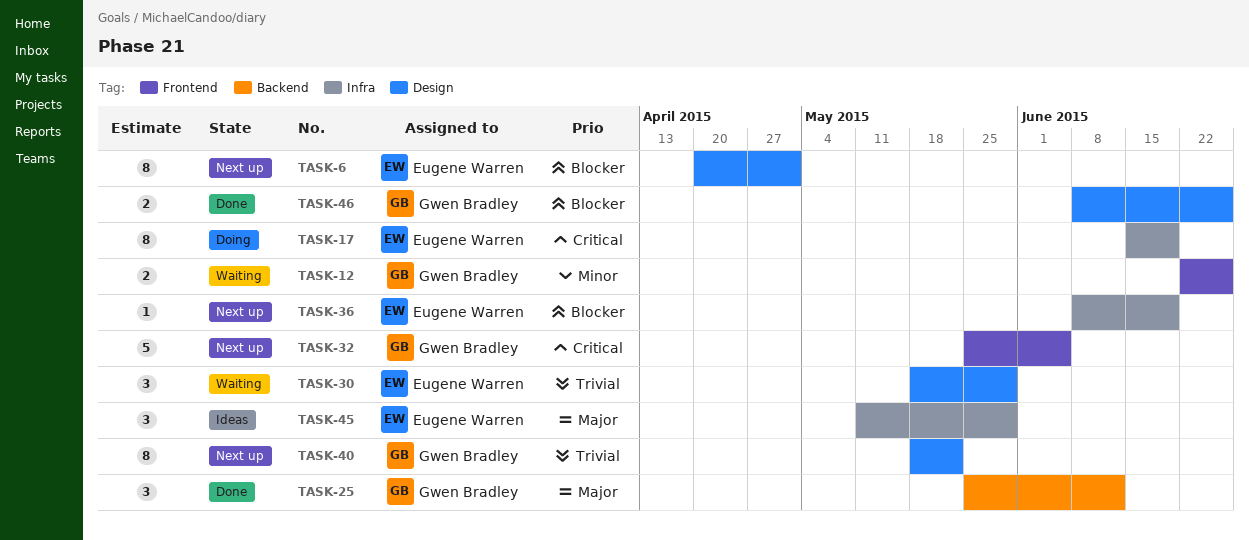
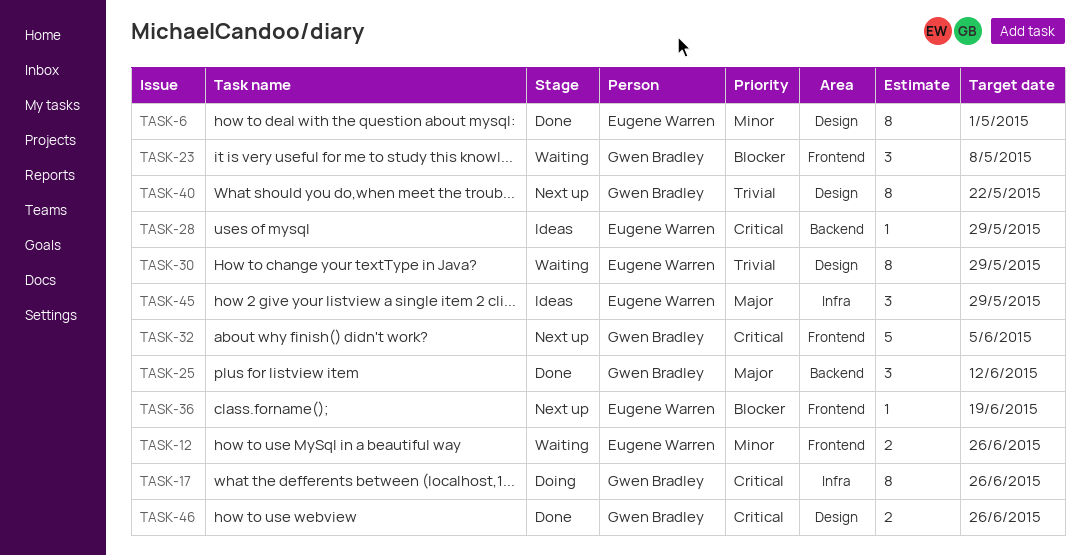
TASK-6, status: Next up -> Done
TASK-6, priority: Blocker -> Minor
TASK-12, owner: Gwen Bradley -> Eugene Warren
TASK-17, owner: Eugene Warren -> Gwen Bradley
TASK-17, due: Jun 19 -> Jun 26
TASK-23: none -> present
TASK-28: none -> present
TASK-30, estimate: 3 -> 8
TASK-36, label: Infra -> Frontend
TASK-46, priority: Blocker -> Critical

